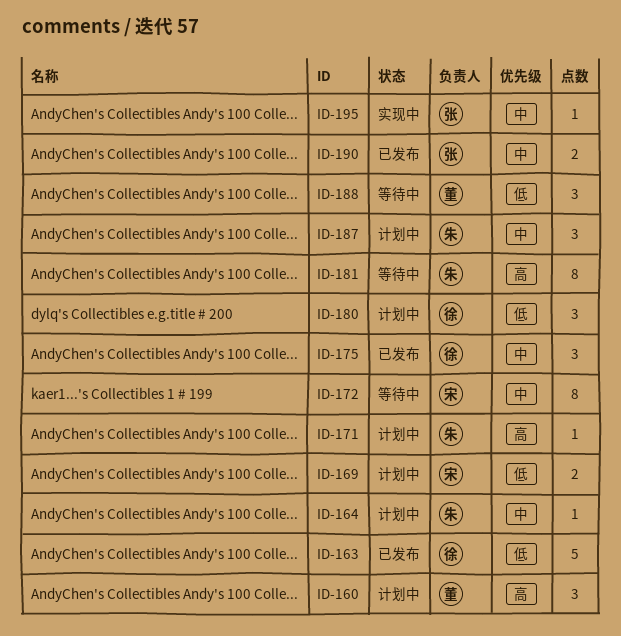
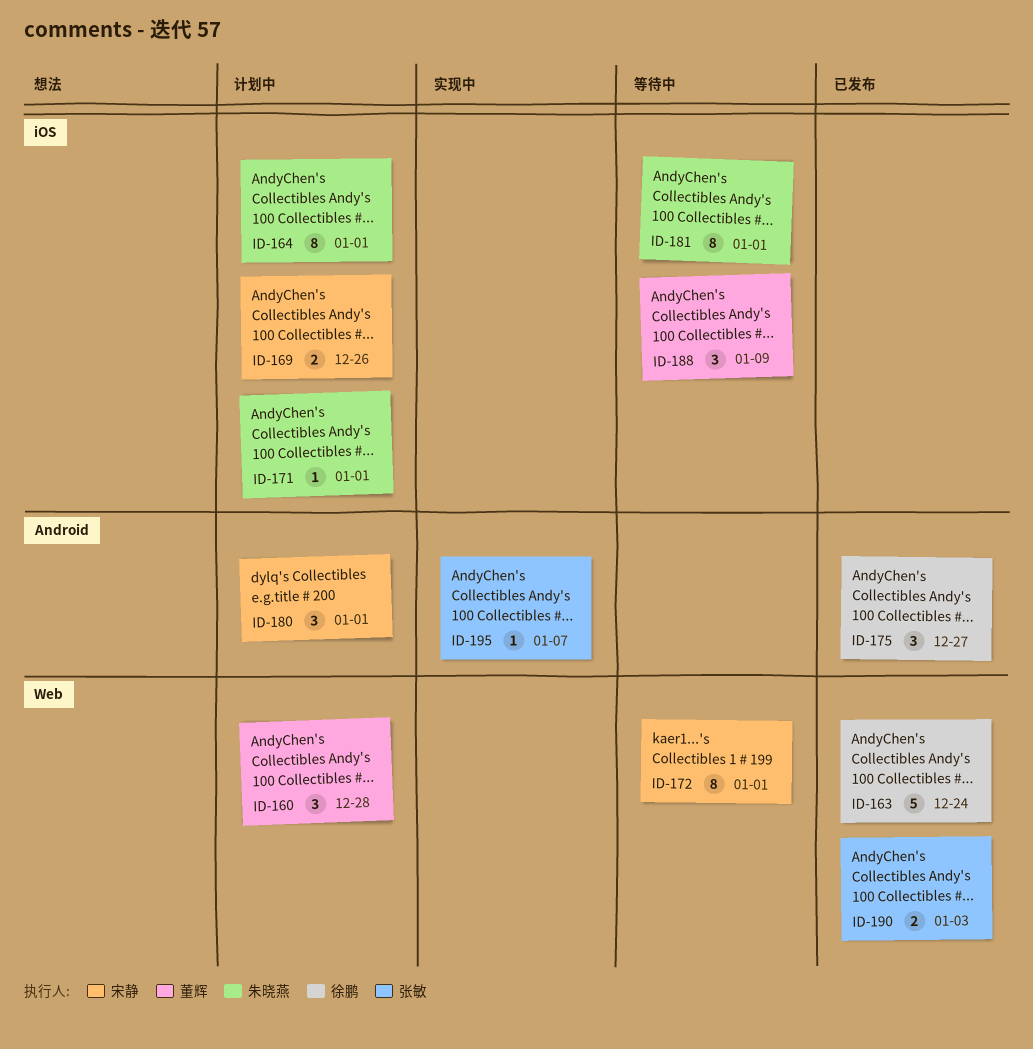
ID-164, estimate: 1 -> 8
ID-180, owner: 徐鹏 -> 宋静
ID-187: present -> none

